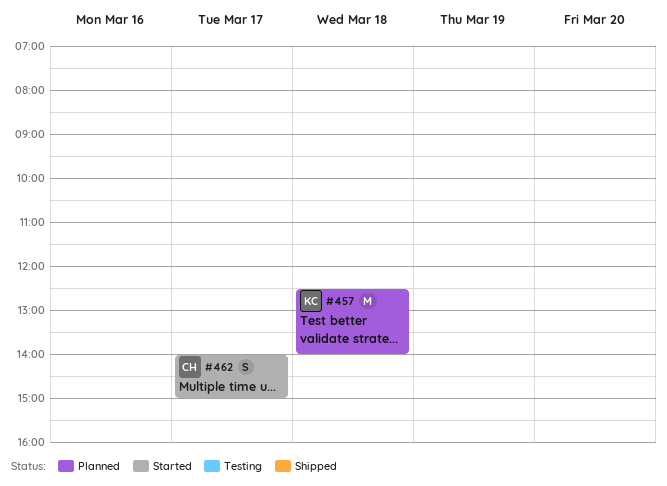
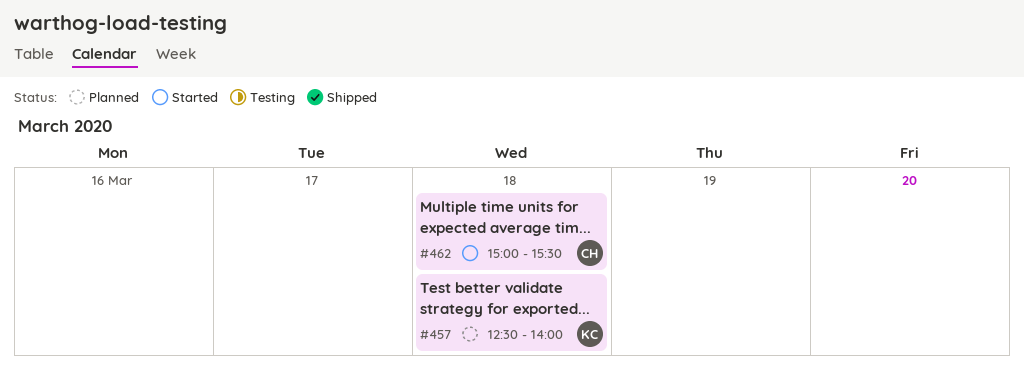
#462, day: Mar 17 -> Mar 18
#462, begins: 14:00 -> 15:00
#462, ends: 15:00 -> 15:30

